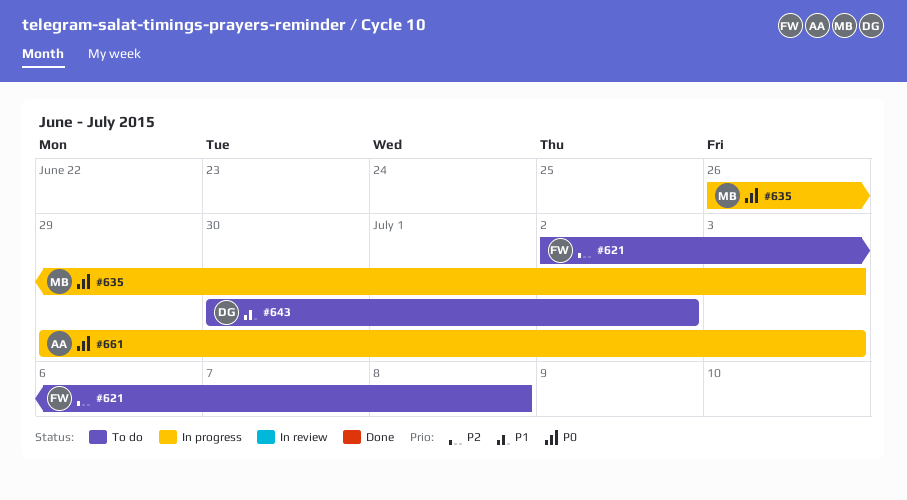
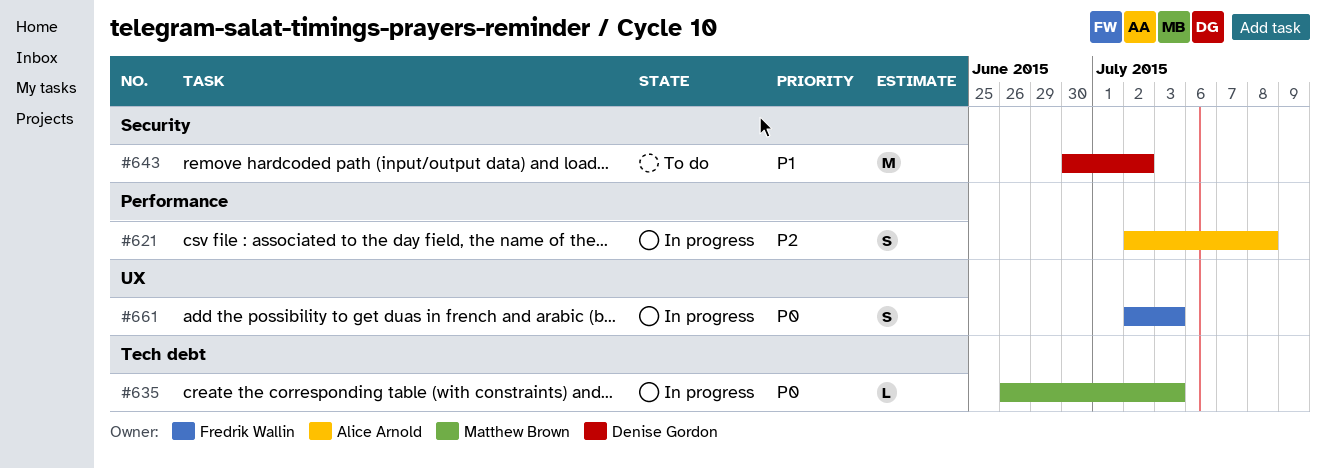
#621, status: To do -> In progress
#621, owner: Fredrik Wallin -> Alice Arnold
#661, owner: Alice Arnold -> Fredrik Wallin
#661, start: Jun 29 -> Jul 2

